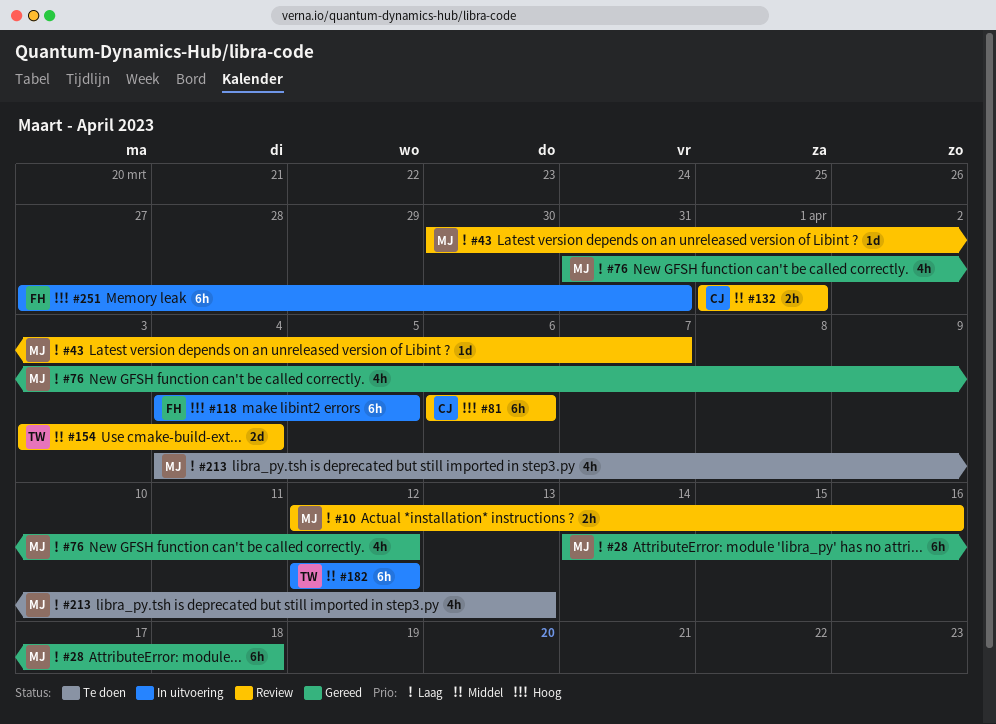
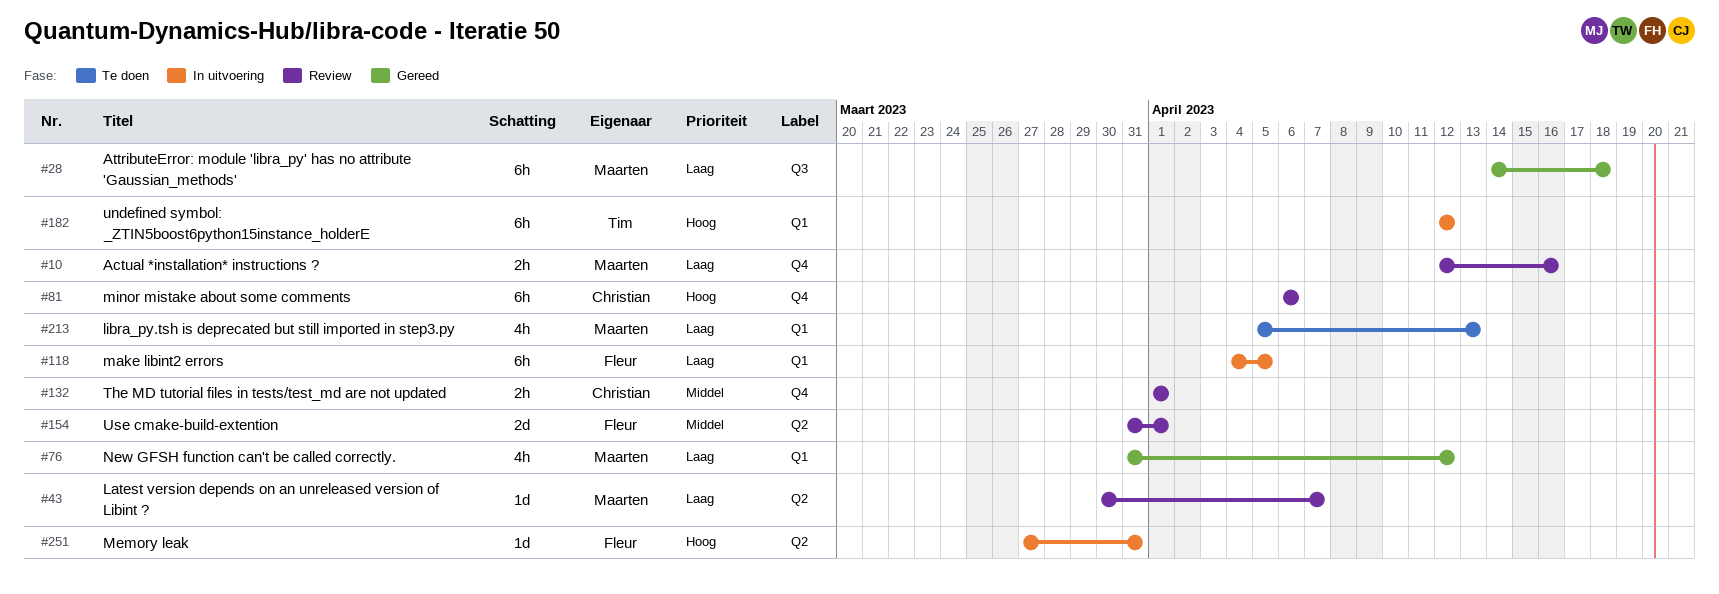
#118, priority: Hoog -> Laag
#154, owner: Tim -> Fleur
#154, start: Apr 3 -> Mar 31
#154, due: Apr 4 -> Apr 1
#182, priority: Middel -> Hoog
#213, start: Apr 4 -> Apr 5
#251, estimate: 6h -> 1d

